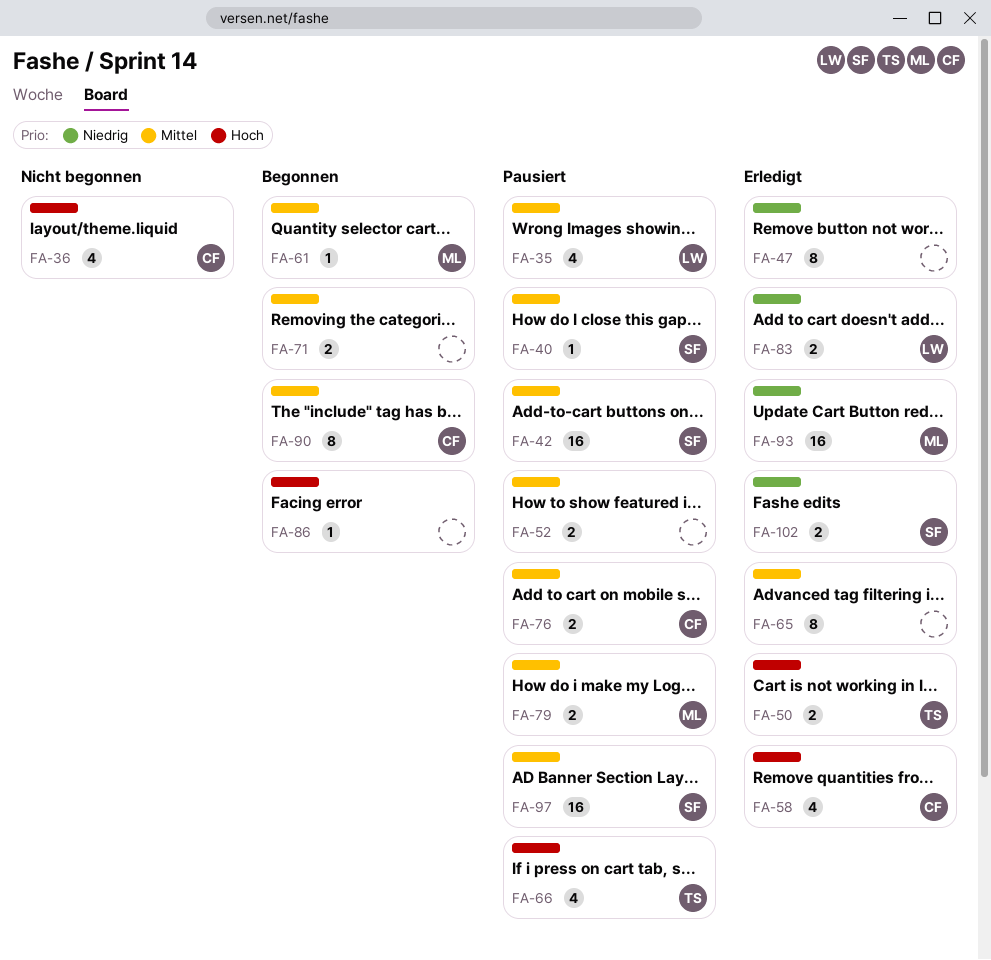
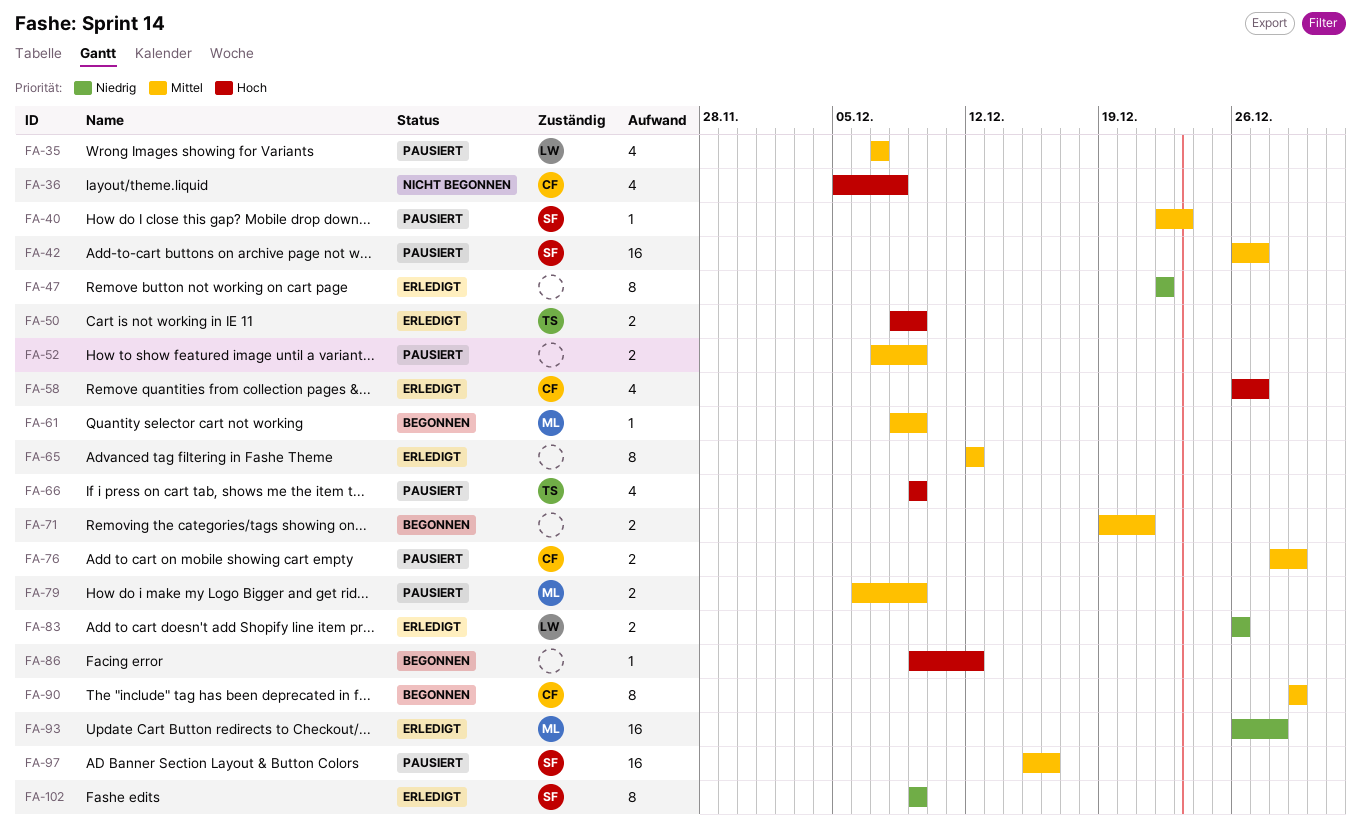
FA-102, estimate: 2 -> 8

